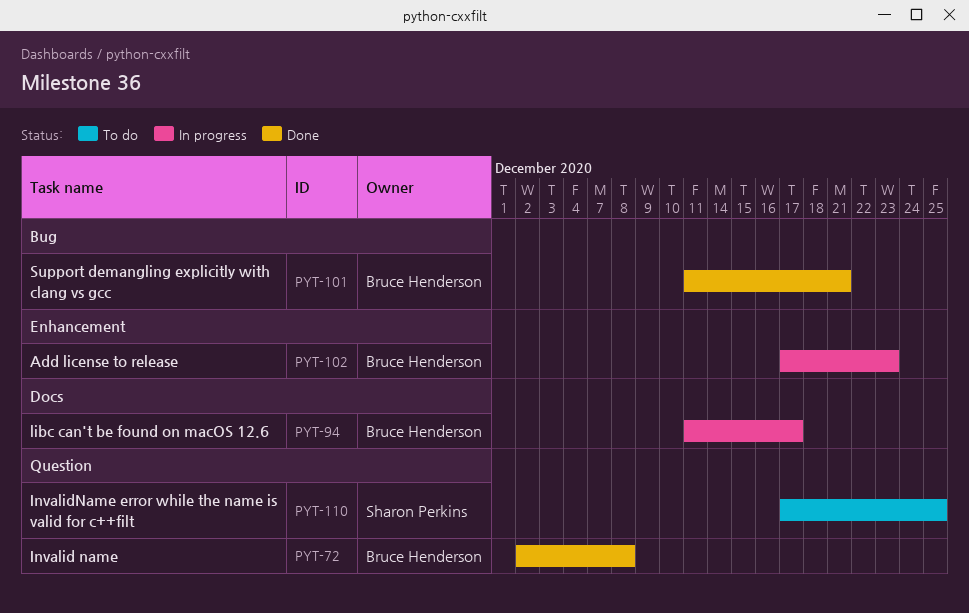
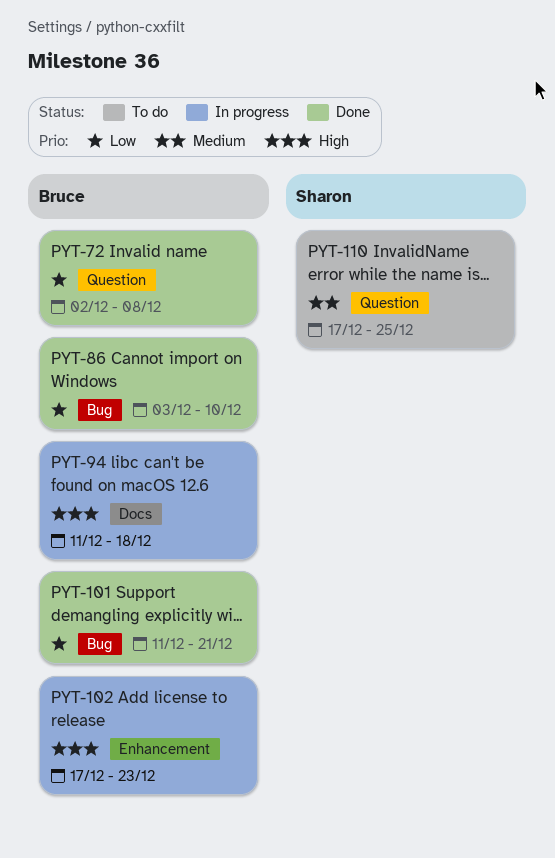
PYT-86: none -> present
PYT-94, due: Dec 17 -> Dec 18

